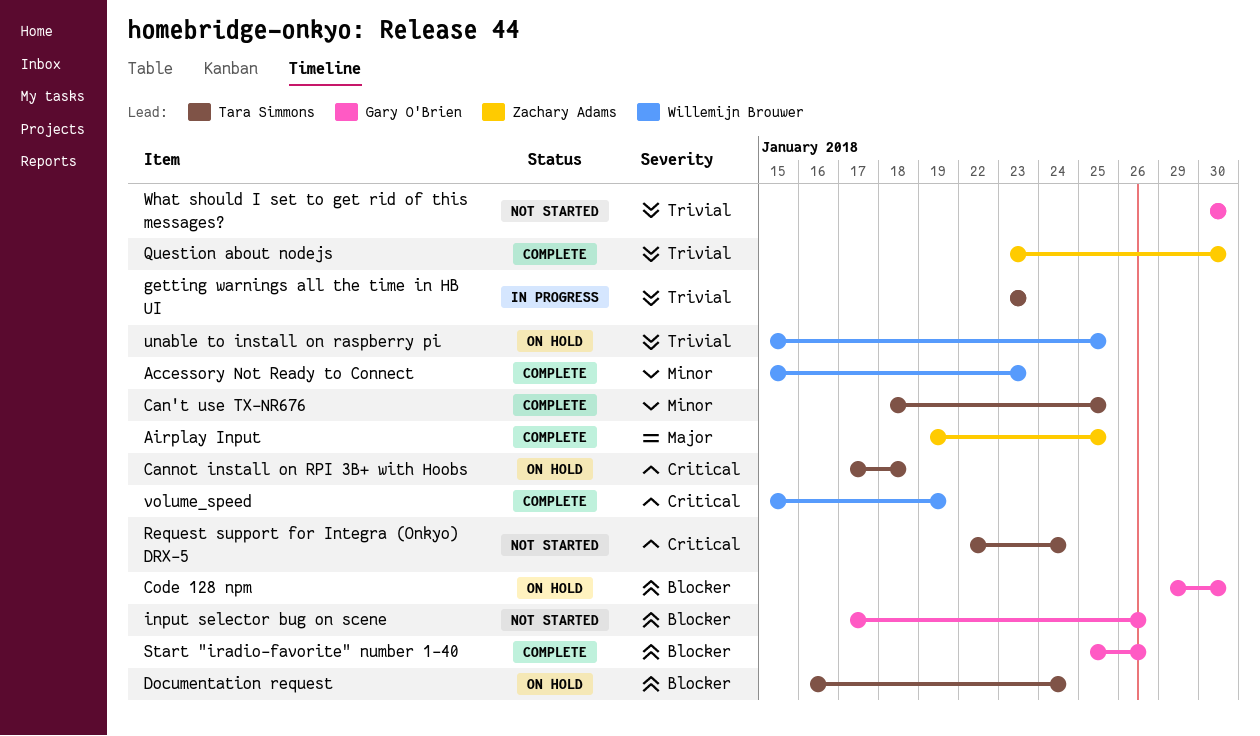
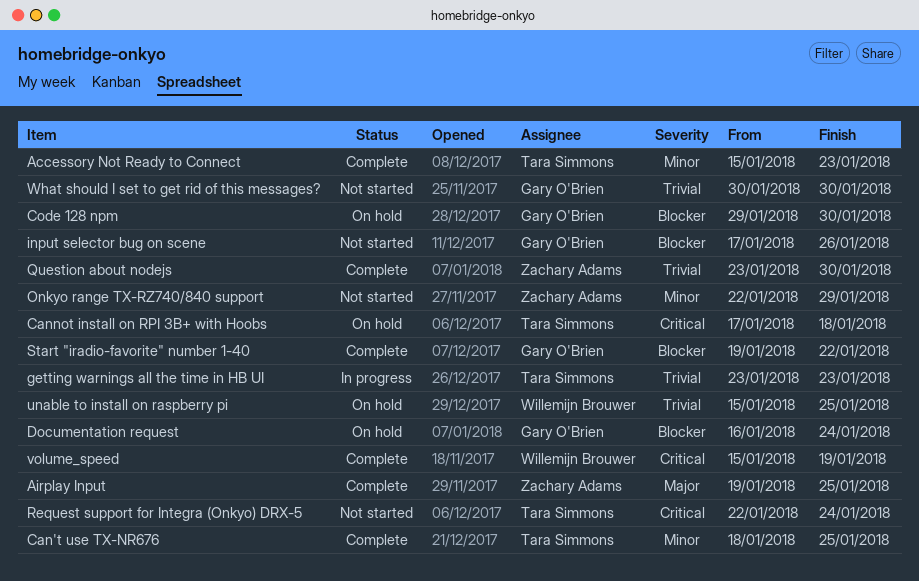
Accessory Not Ready to Connect, owner: Willemijn Brouwer -> Tara Simmons
Documentation request, owner: Tara Simmons -> Gary O'Brien
Onkyo range TX-RZ740/840 support: none -> present
Start "iradio-favorite" number 1-40, start: Jan 25 -> Jan 19
Start "iradio-favorite" number 1-40, due: Jan 26 -> Jan 22

